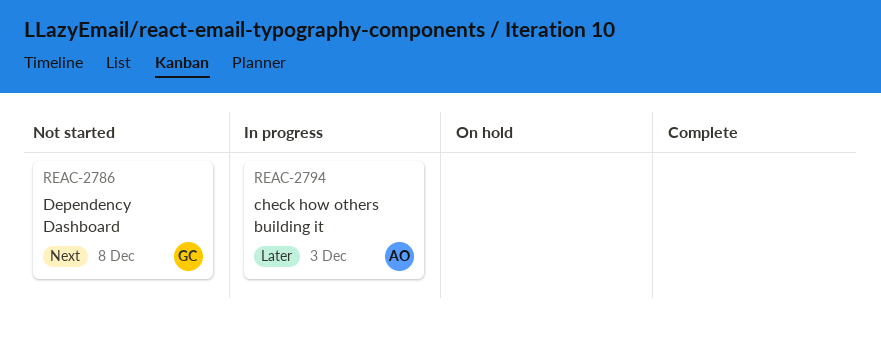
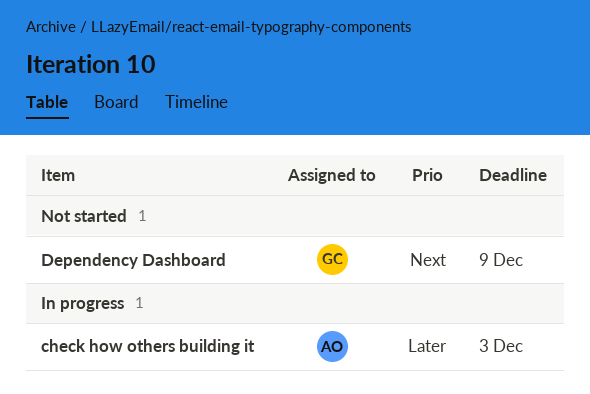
Dependency Dashboard, due: Dec 8 -> Dec 9

